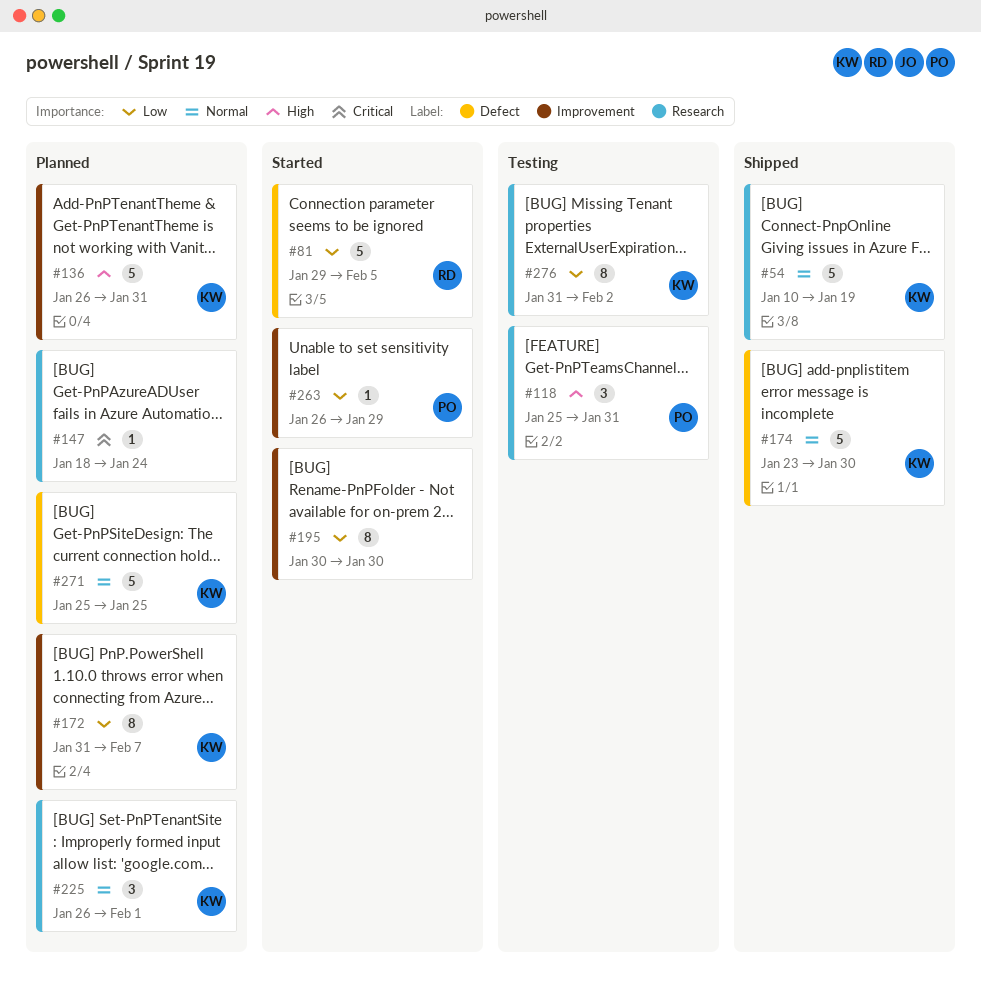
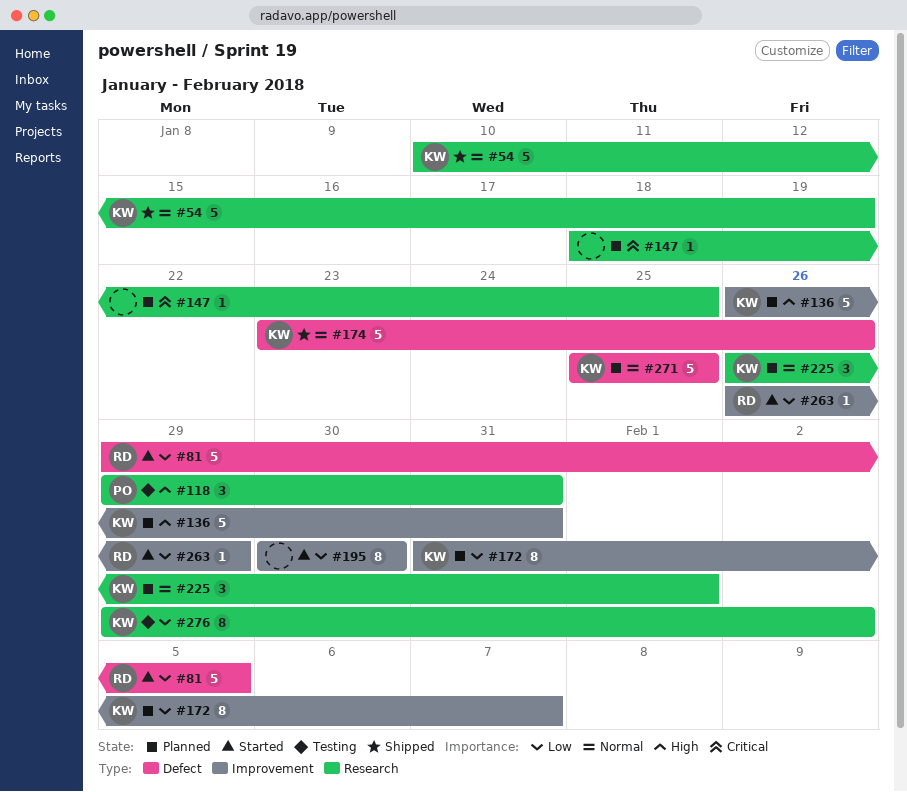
#118, start: Jan 25 -> Jan 29
#147, due: Jan 24 -> Jan 25
#174, due: Jan 30 -> Jan 26
#263, owner: PO -> RD
#276, start: Jan 31 -> Jan 29

